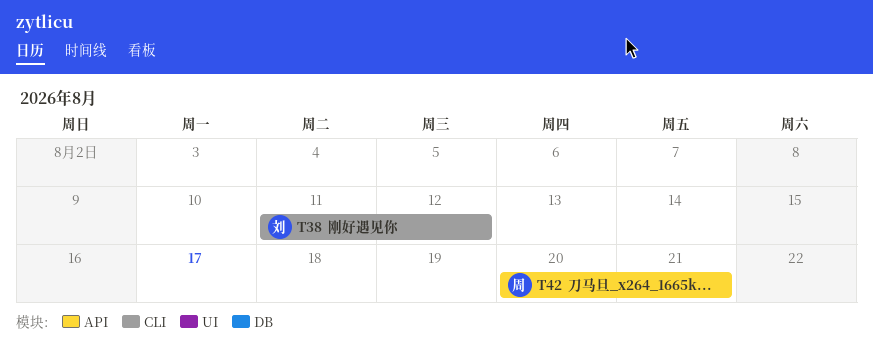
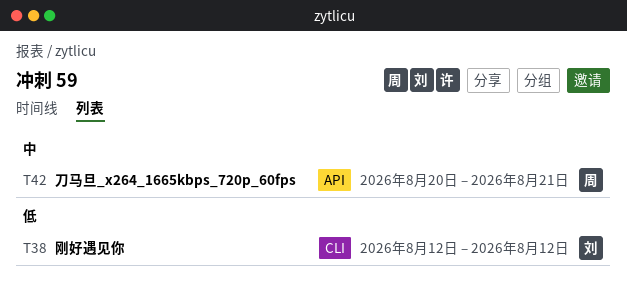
T38, start: Aug 11 -> Aug 12

